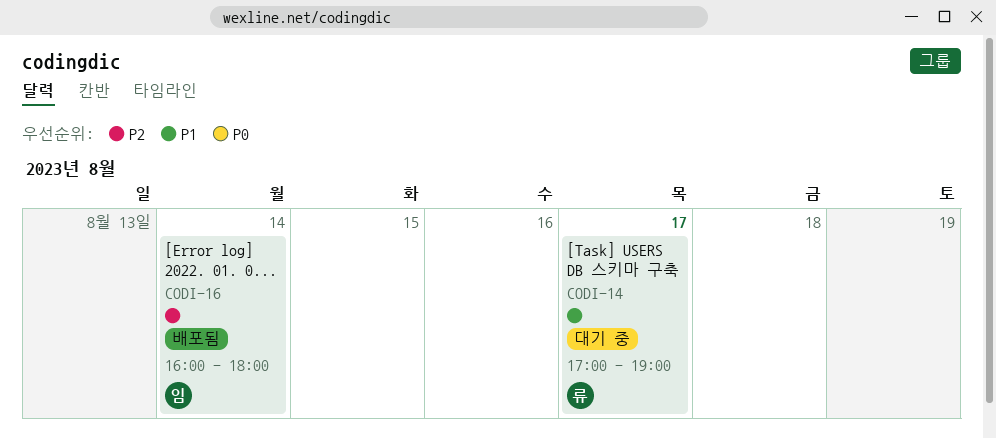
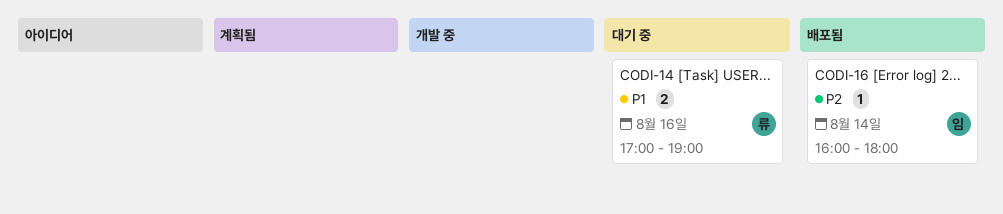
CODI-14, day: Aug 17 -> Aug 16

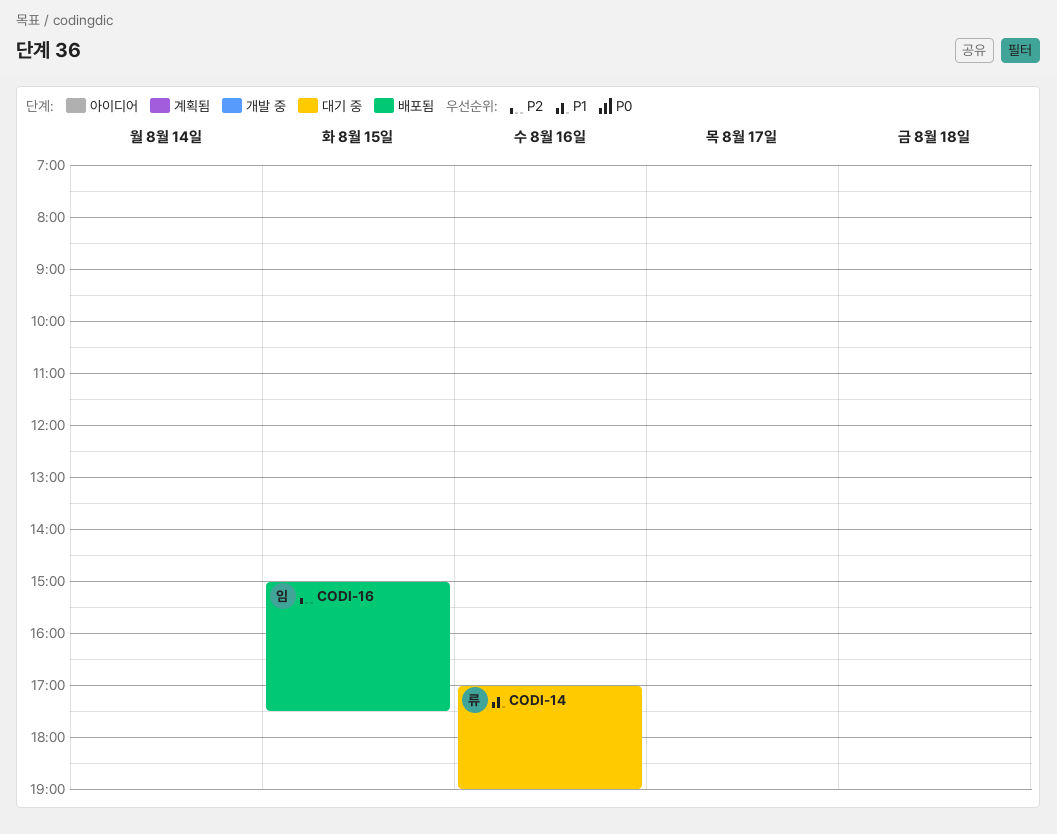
CODI-16, day: Aug 14 -> Aug 15
CODI-16, begins: 16:00 -> 15:00
CODI-16, ends: 18:00 -> 17:30

